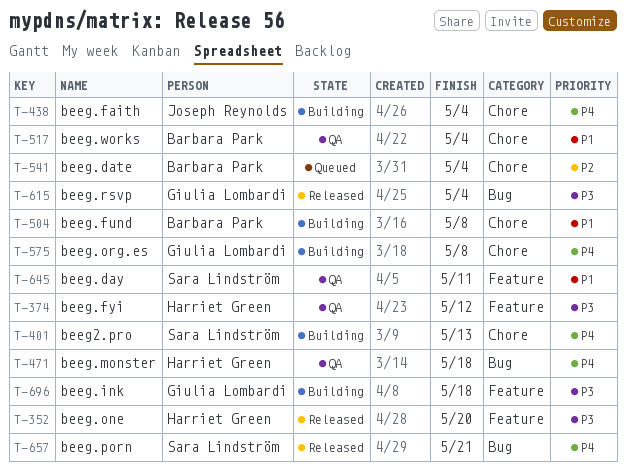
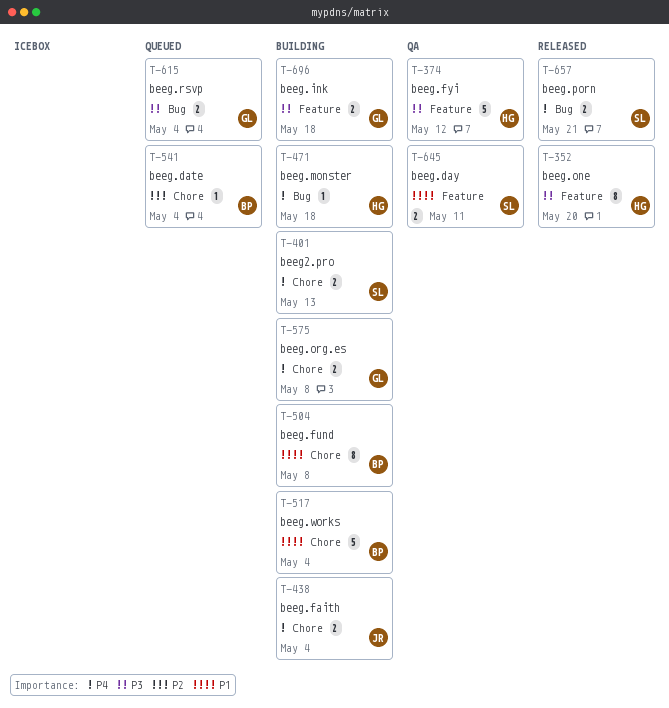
T-471, status: QA -> Building
T-517, status: QA -> Building
T-615, status: Released -> Queued

